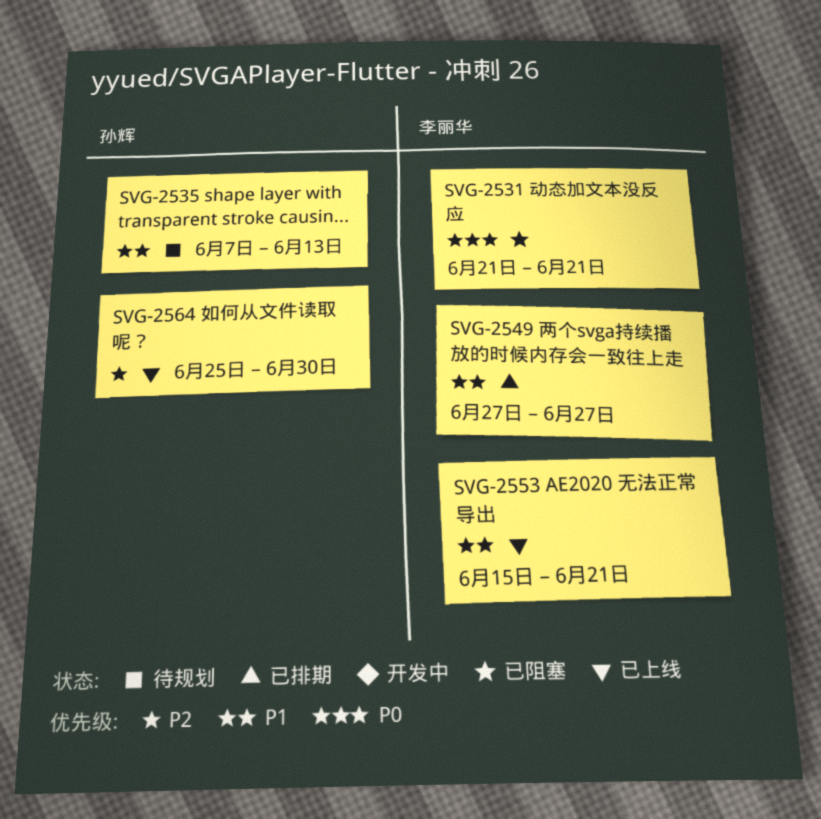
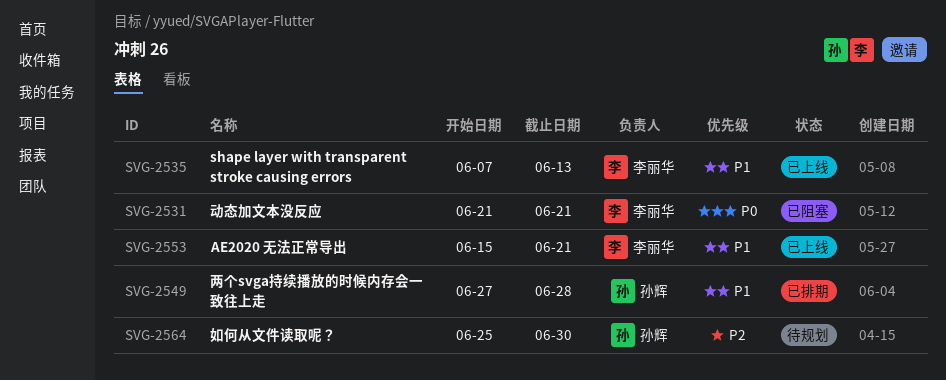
SVG-2535, status: 待规划 -> 已上线
SVG-2535, owner: 孙辉 -> 李丽华
SVG-2549, owner: 李丽华 -> 孙辉
SVG-2549, due: Jun 27 -> Jun 28
SVG-2564, status: 已上线 -> 待规划

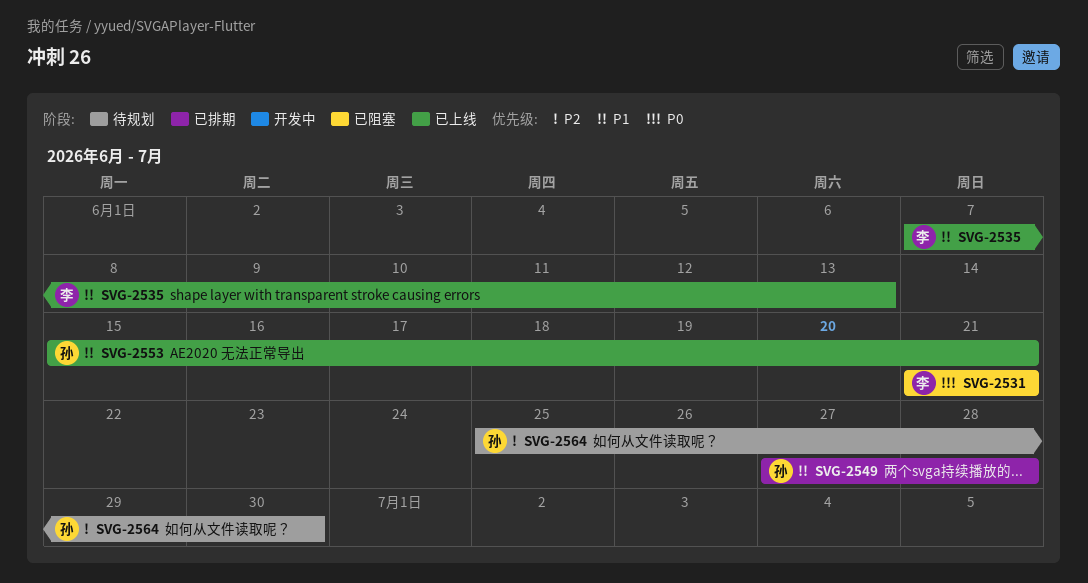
SVG-2553, owner: 李丽华 -> 孙辉

